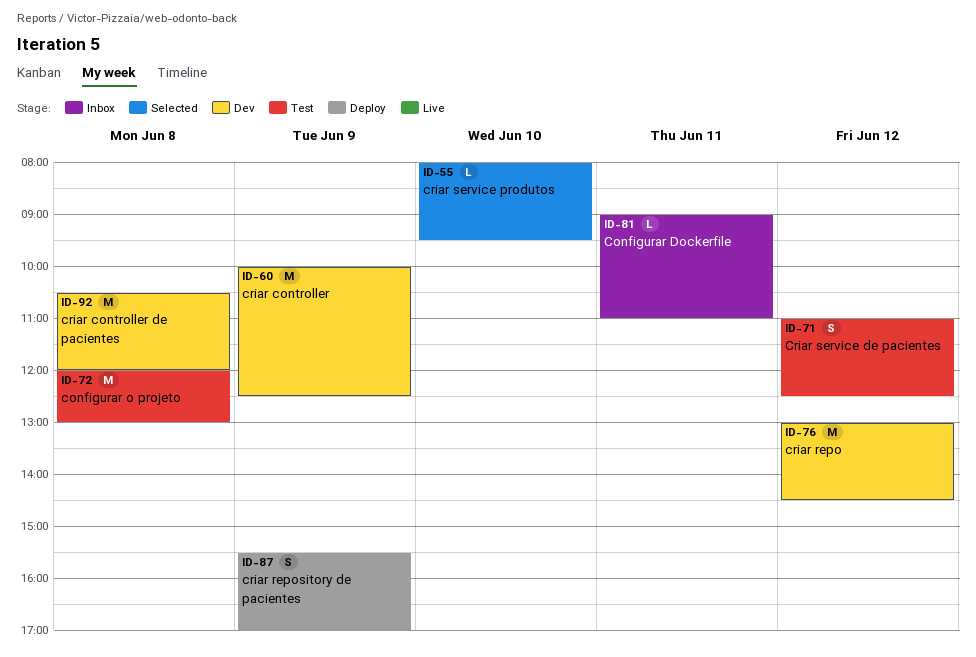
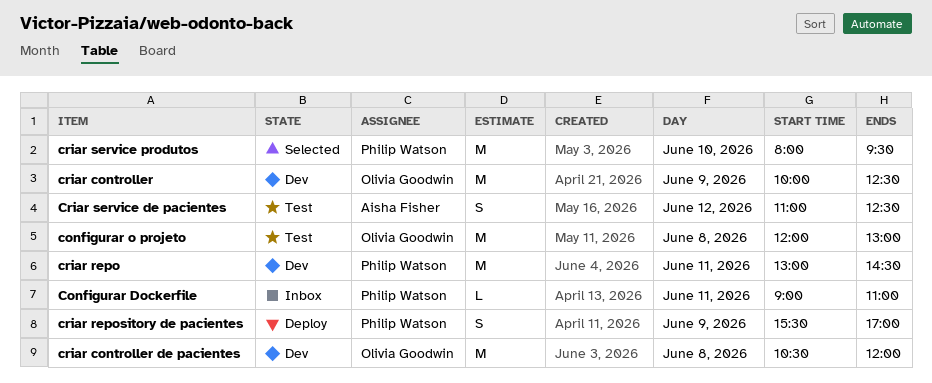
criar repo, day: Jun 12 -> Jun 11
criar service produtos, estimate: L -> M

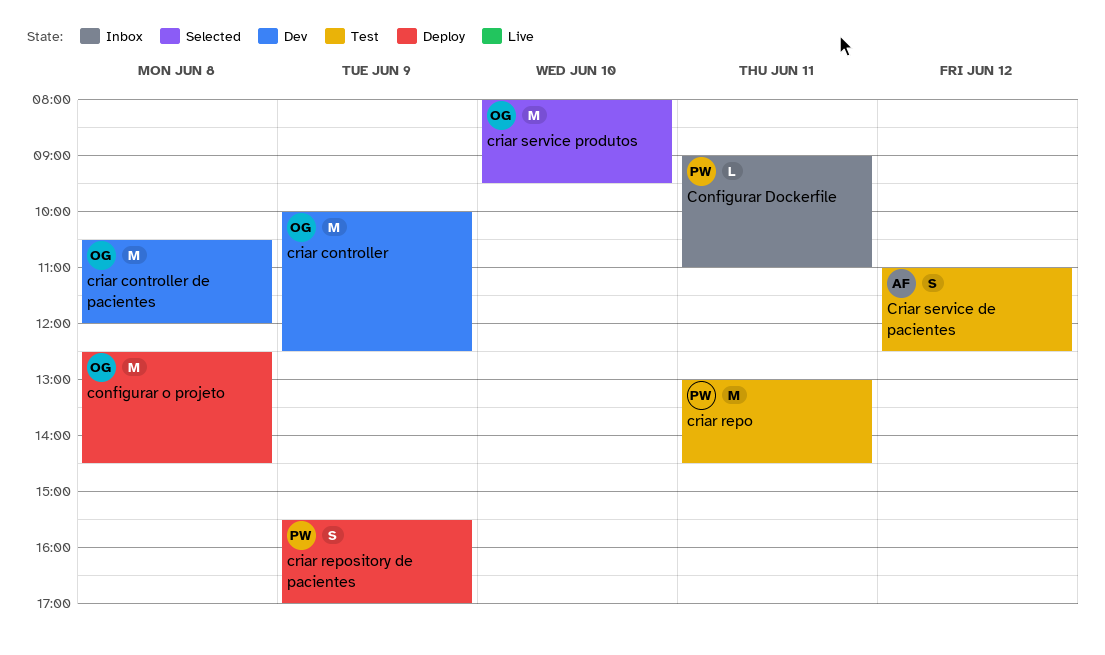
configurar o projeto, status: Test -> Deploy
configurar o projeto, begins: 12:00 -> 12:30
configurar o projeto, ends: 13:00 -> 14:30
criar repo, status: Dev -> Test
criar service produtos, owner: Philip Watson -> Olivia Goodwin

